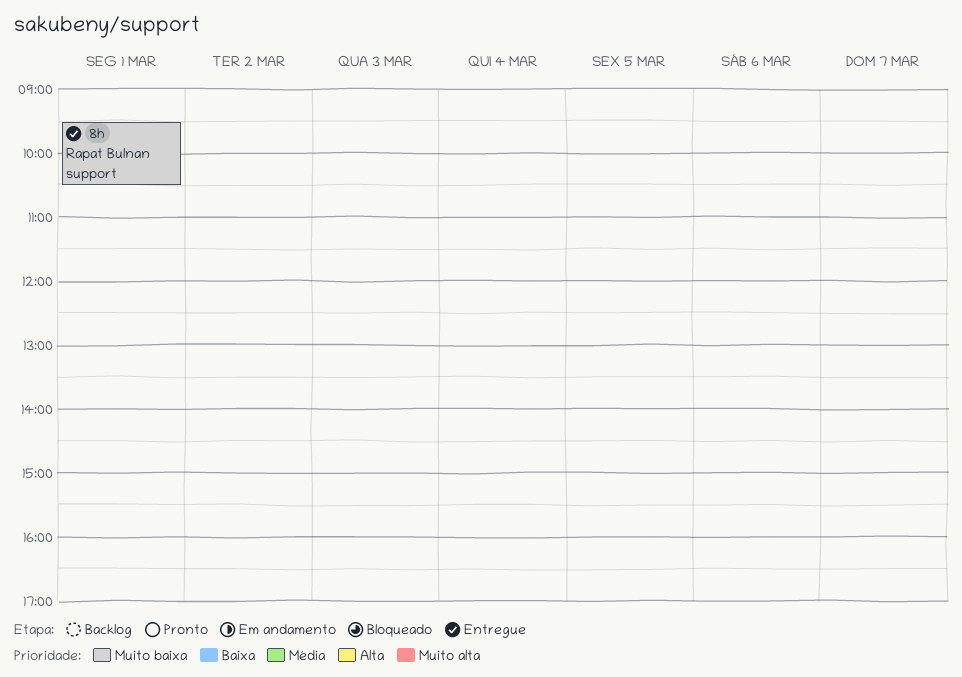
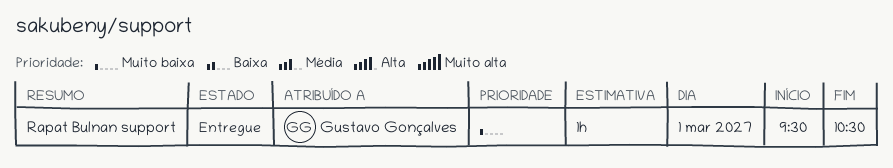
Rapat Bulnan support, estimate: 8h -> 1h

